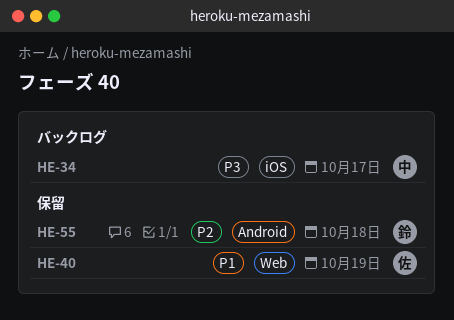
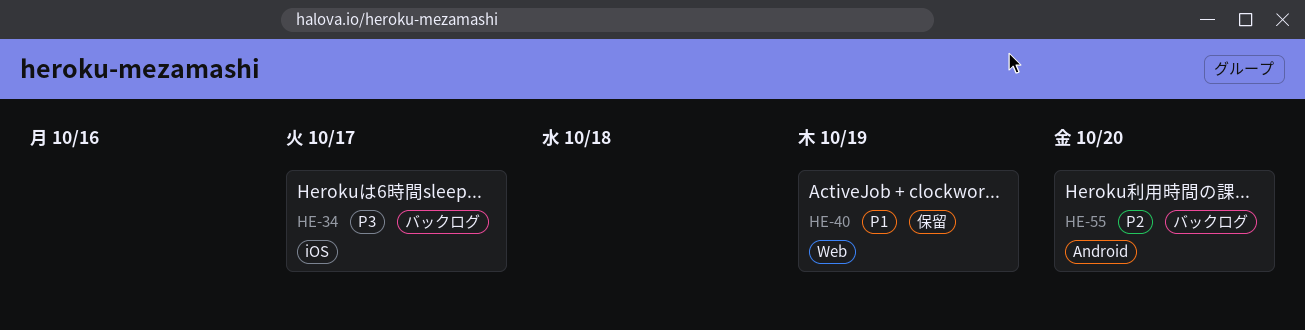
HE-55, status: 保留 -> バックログ
HE-55, due: Oct 18 -> Oct 20

